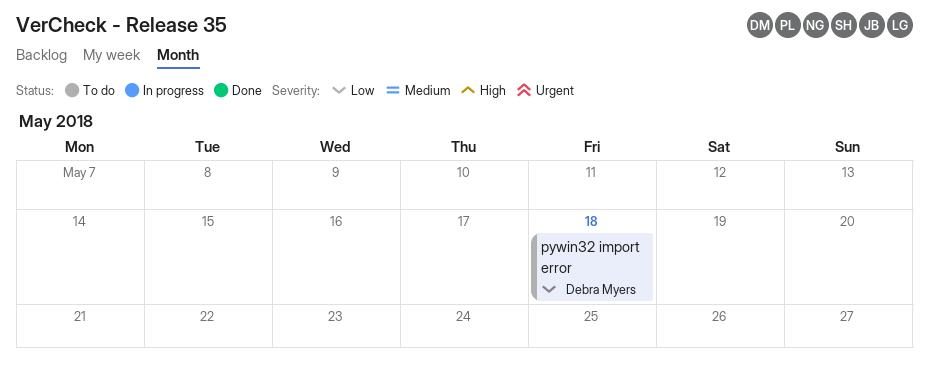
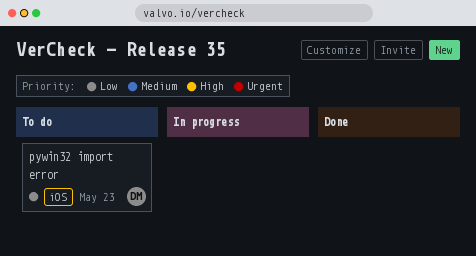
pywin32 import error, due: May 18 -> May 23

